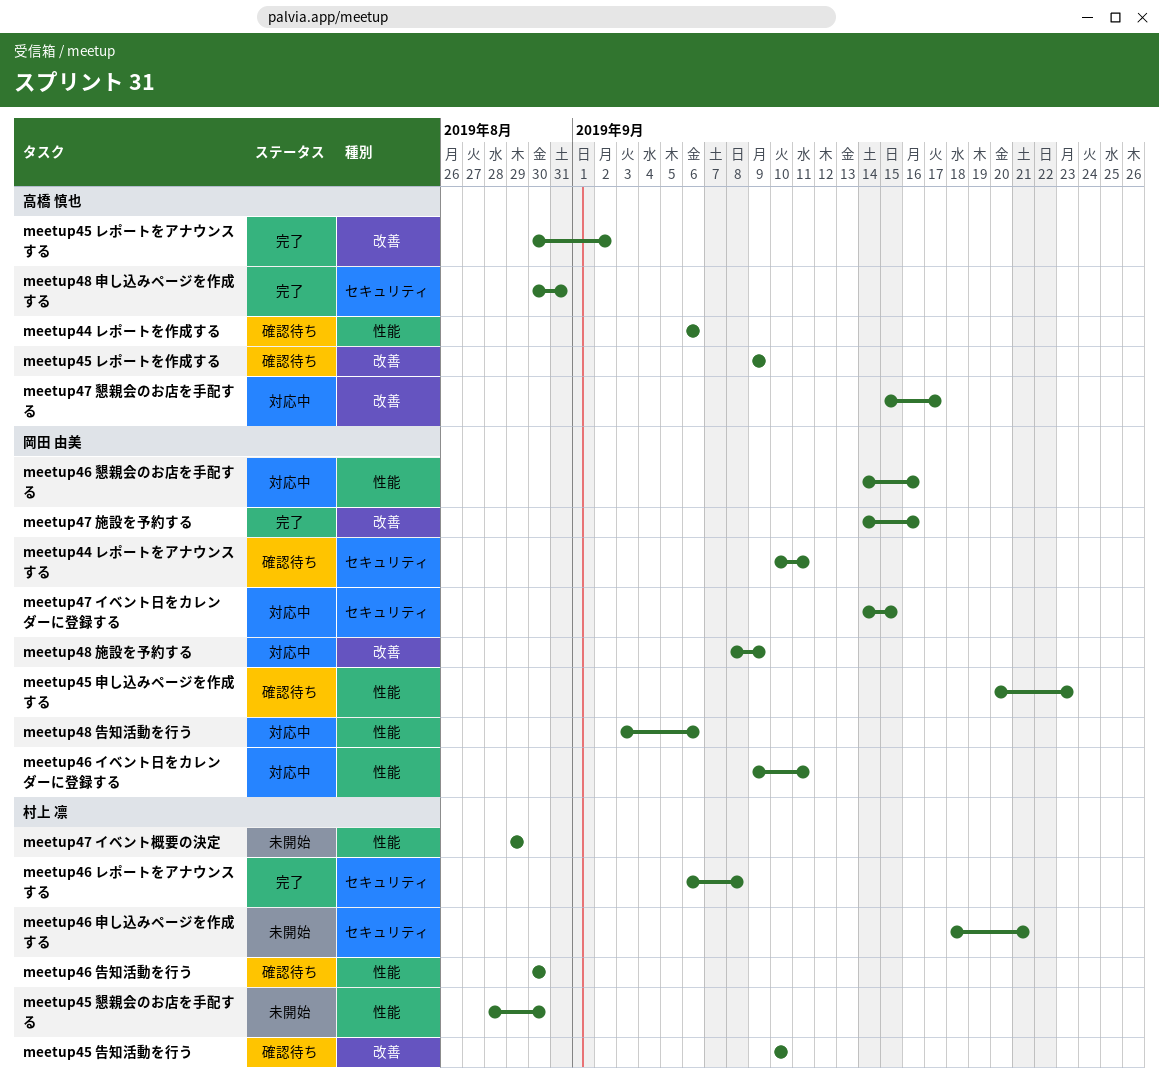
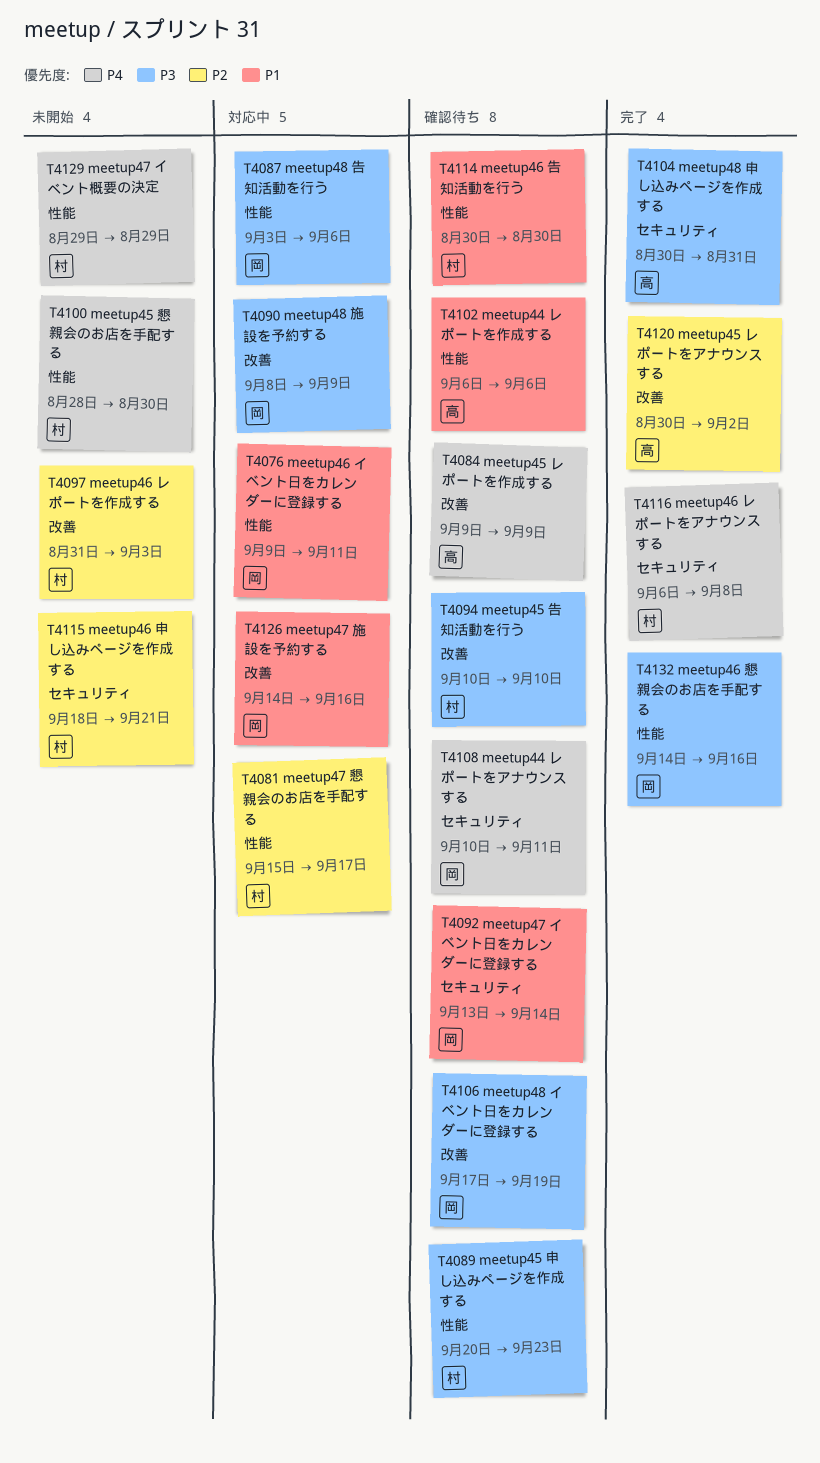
meetup45 申し込みページを作成する, owner: 岡田 由美 -> 村上 凛
meetup46 レポートを作成する: none -> present
meetup46 懇親会のお店を手配する, status: 対応中 -> 完了
meetup47 イベント日をカレンダーに登録する, status: 対応中 -> 確認待ち
meetup47 イベント日をカレンダーに登録する, start: Sep 14 -> Sep 13
meetup47 イベント日をカレンダーに登録する, due: Sep 15 -> Sep 14
meetup47 懇親会のお店を手配する, owner: 高橋 慎也 -> 村上 凛
meetup47 懇親会のお店を手配する, label: 改善 -> 性能
meetup47 施設を予約する, status: 完了 -> 対応中
meetup48 イベント日をカレンダーに登録する: none -> present

